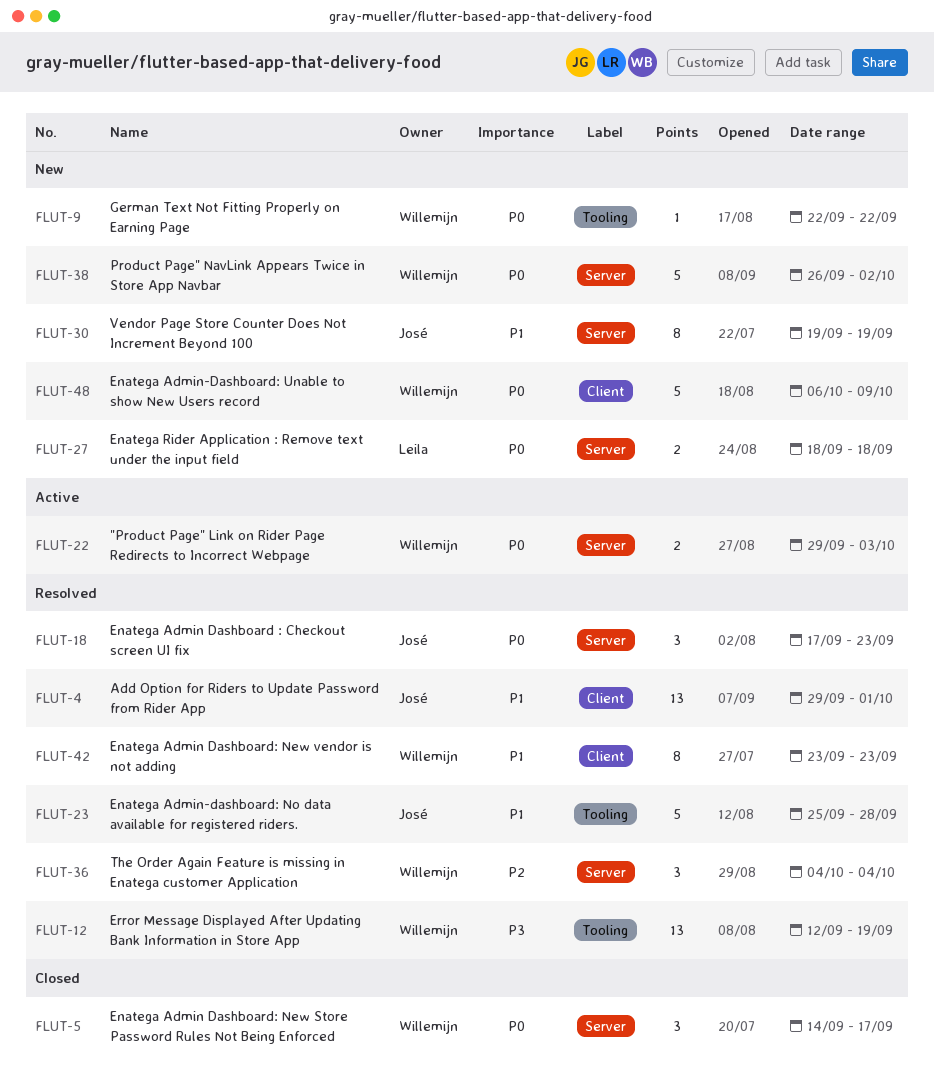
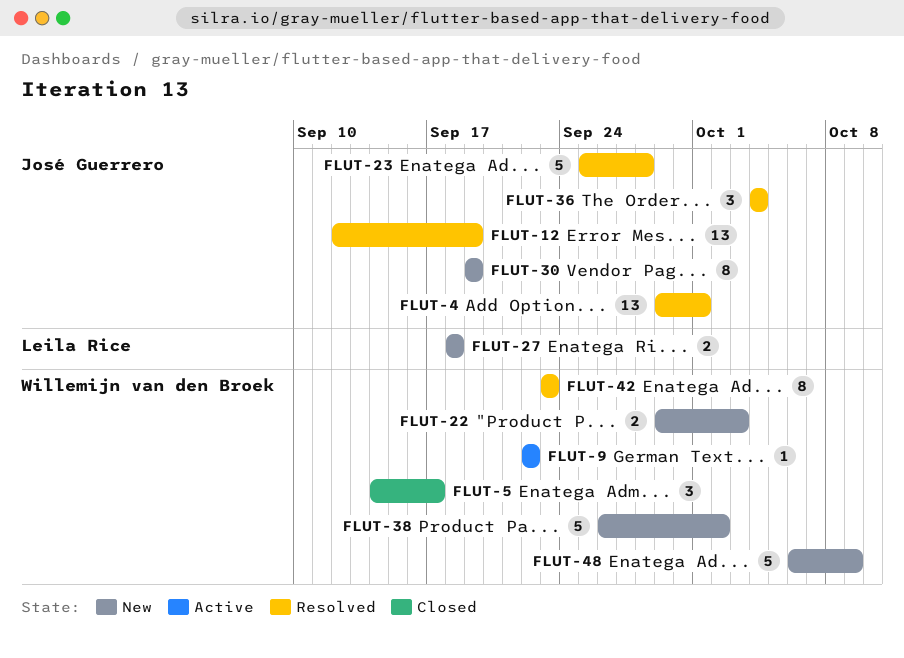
FLUT-9, status: New -> Active
FLUT-12, owner: Willemijn van den Broek -> José Guerrero
FLUT-18: present -> none
FLUT-22, status: Active -> New
FLUT-36, owner: Willemijn van den Broek -> José Guerrero

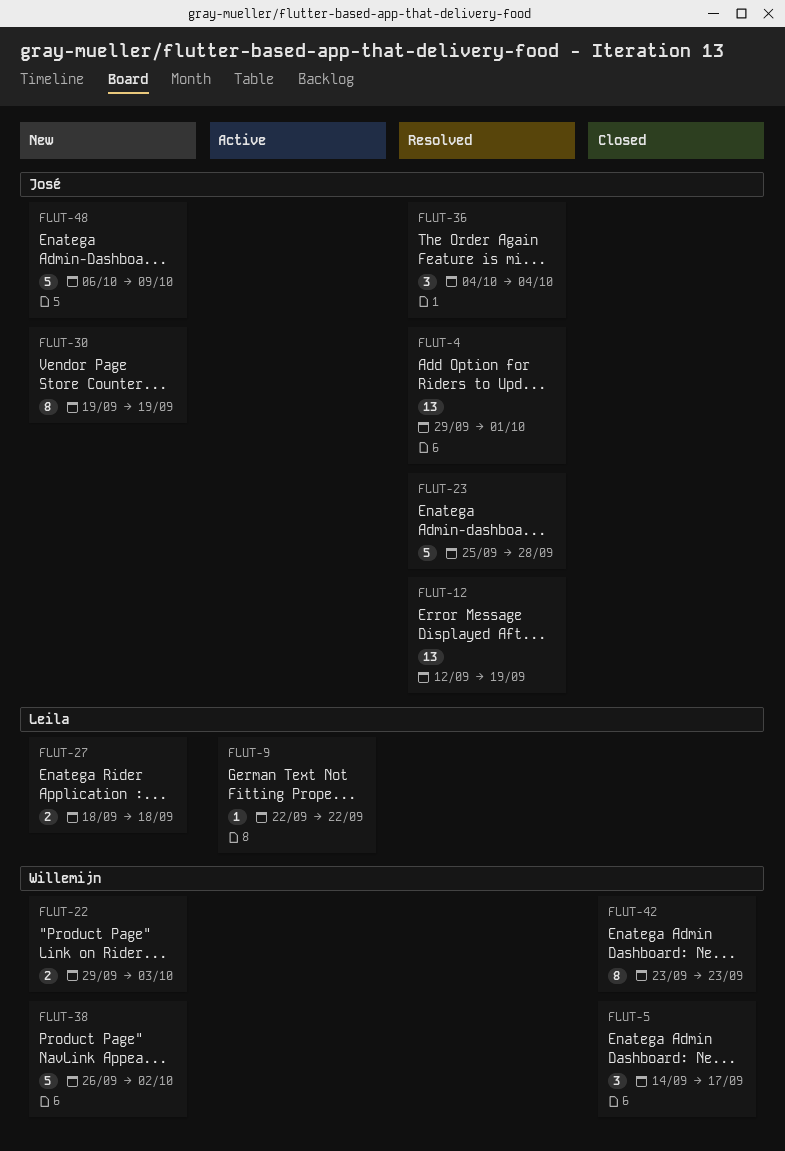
FLUT-9, owner: Willemijn van den Broek -> Leila Rice
FLUT-42, status: Resolved -> Closed
FLUT-48, owner: Willemijn van den Broek -> José Guerrero

